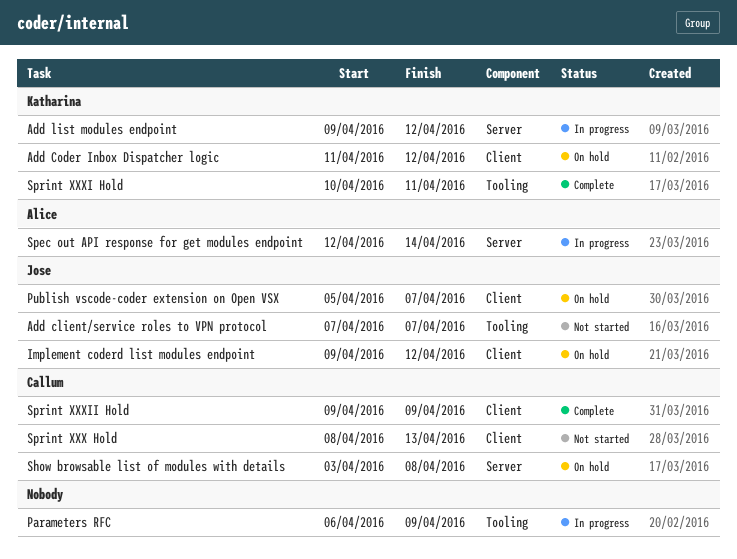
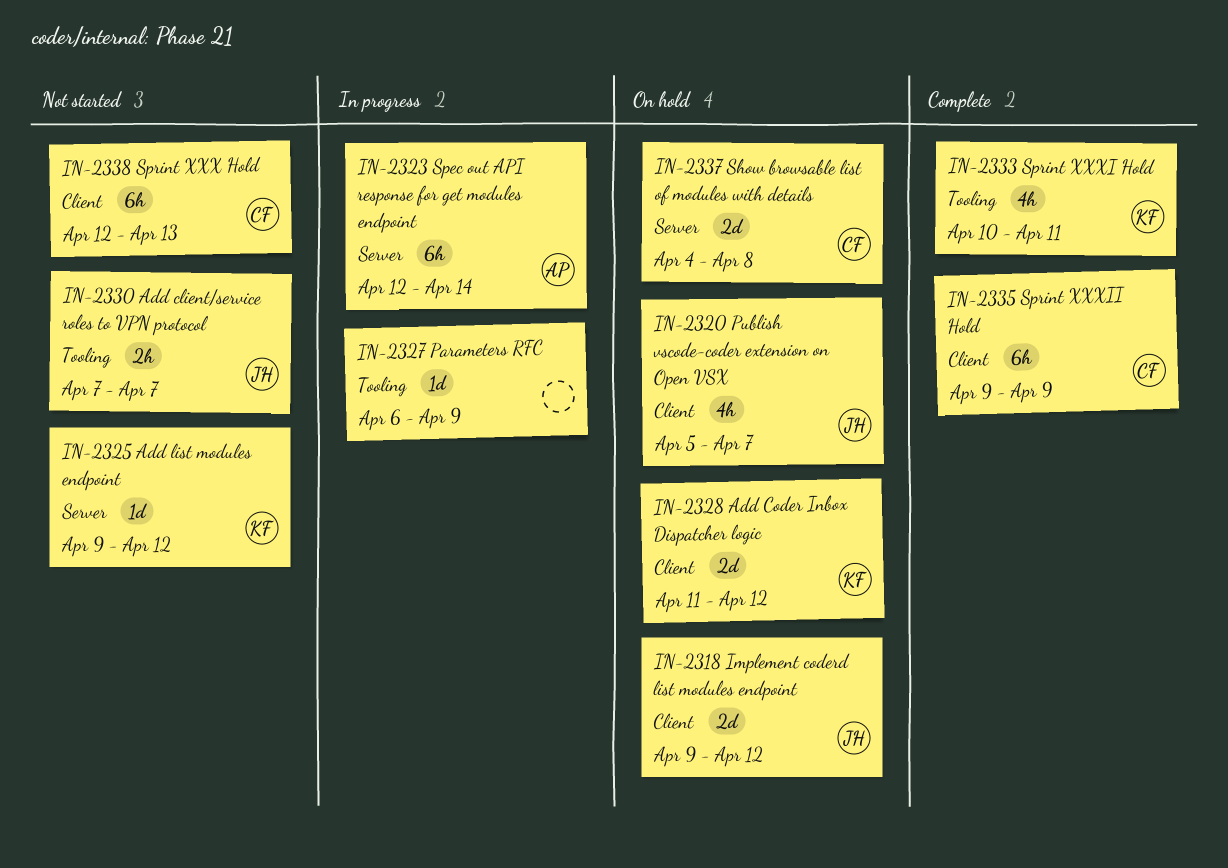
Add list modules endpoint, status: In progress -> Not started
Show browsable list of modules with details, start: Apr 3 -> Apr 4
Sprint XXX Hold, start: Apr 8 -> Apr 12

